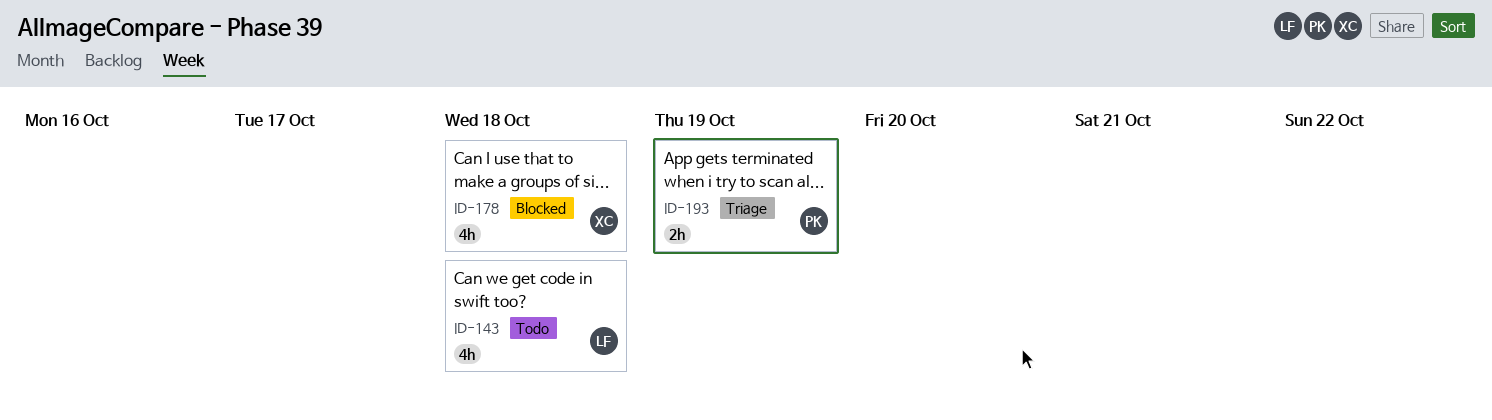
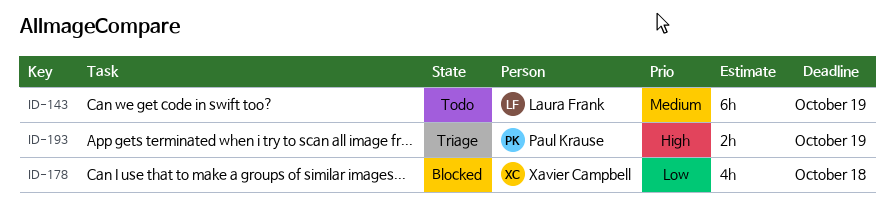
ID-143, estimate: 4h -> 6h
ID-143, due: Oct 18 -> Oct 19

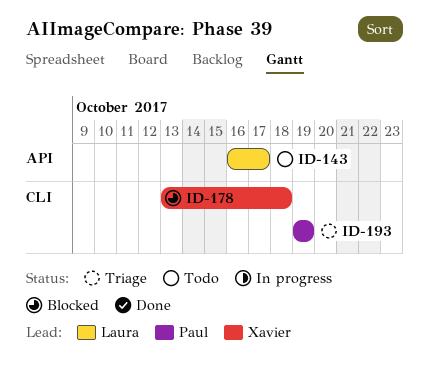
ID-143, due: Oct 19 -> Oct 17

